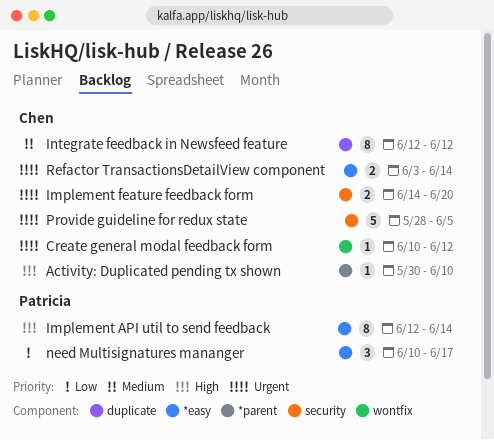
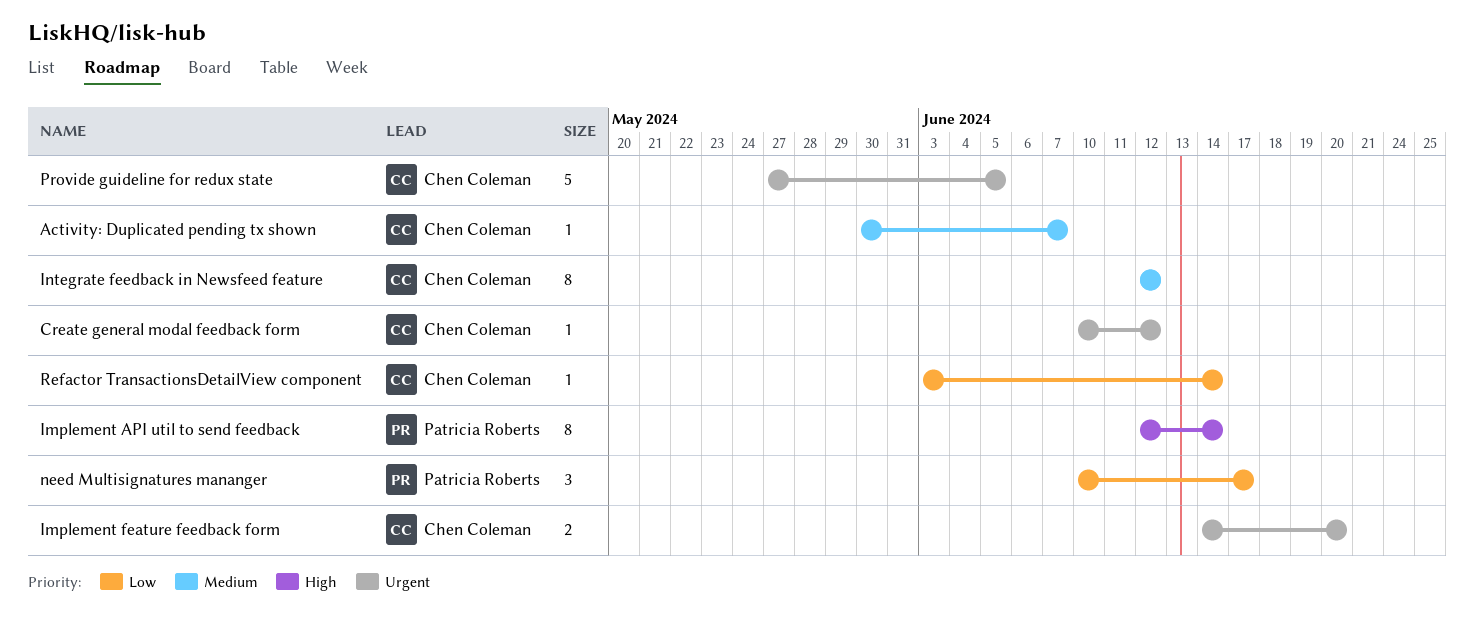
Activity: Duplicated pending tx shown, priority: High -> Medium
Activity: Duplicated pending tx shown, due: Jun 10 -> Jun 7
Provide guideline for redux state, start: May 28 -> May 27
Refactor TransactionsDetailView component, priority: Urgent -> Low
Refactor TransactionsDetailView component, estimate: 2 -> 1

